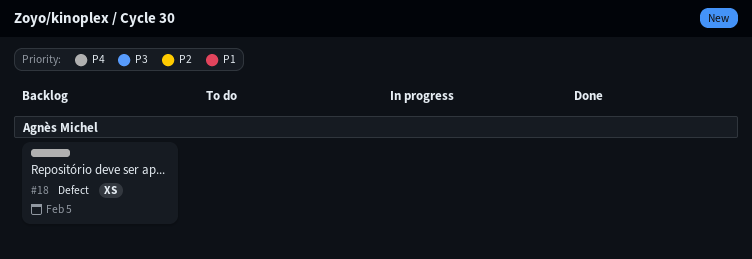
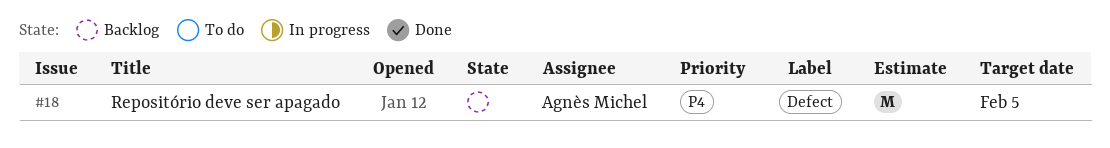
#18, estimate: XS -> M

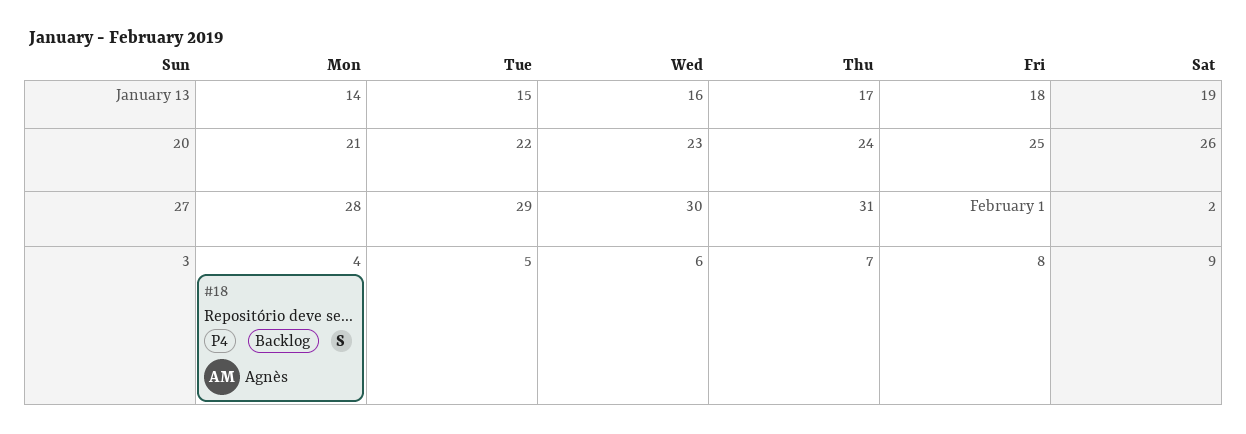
#18, estimate: M -> S
#18, due: Feb 5 -> Feb 4

